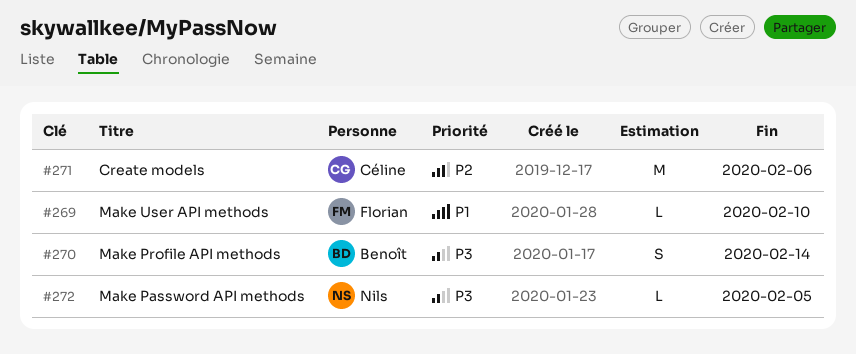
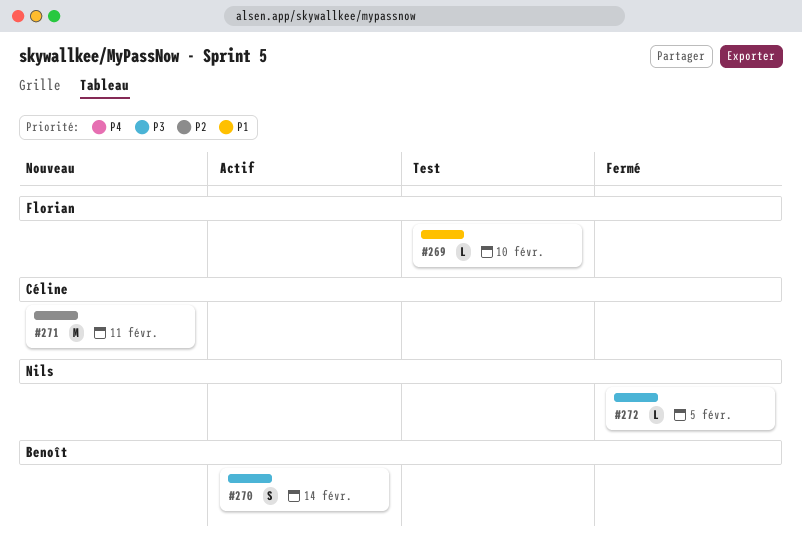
#271, due: Feb 6 -> Feb 11

